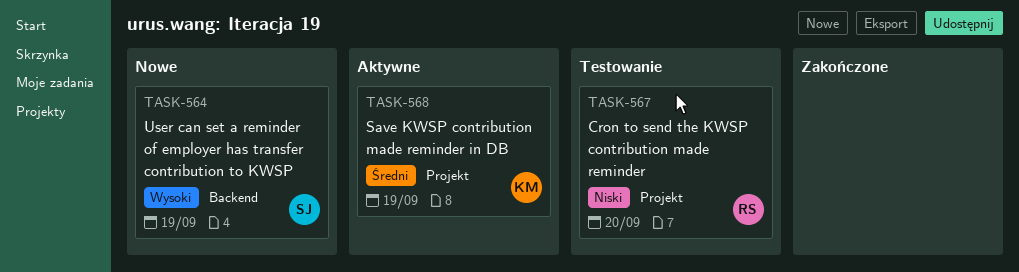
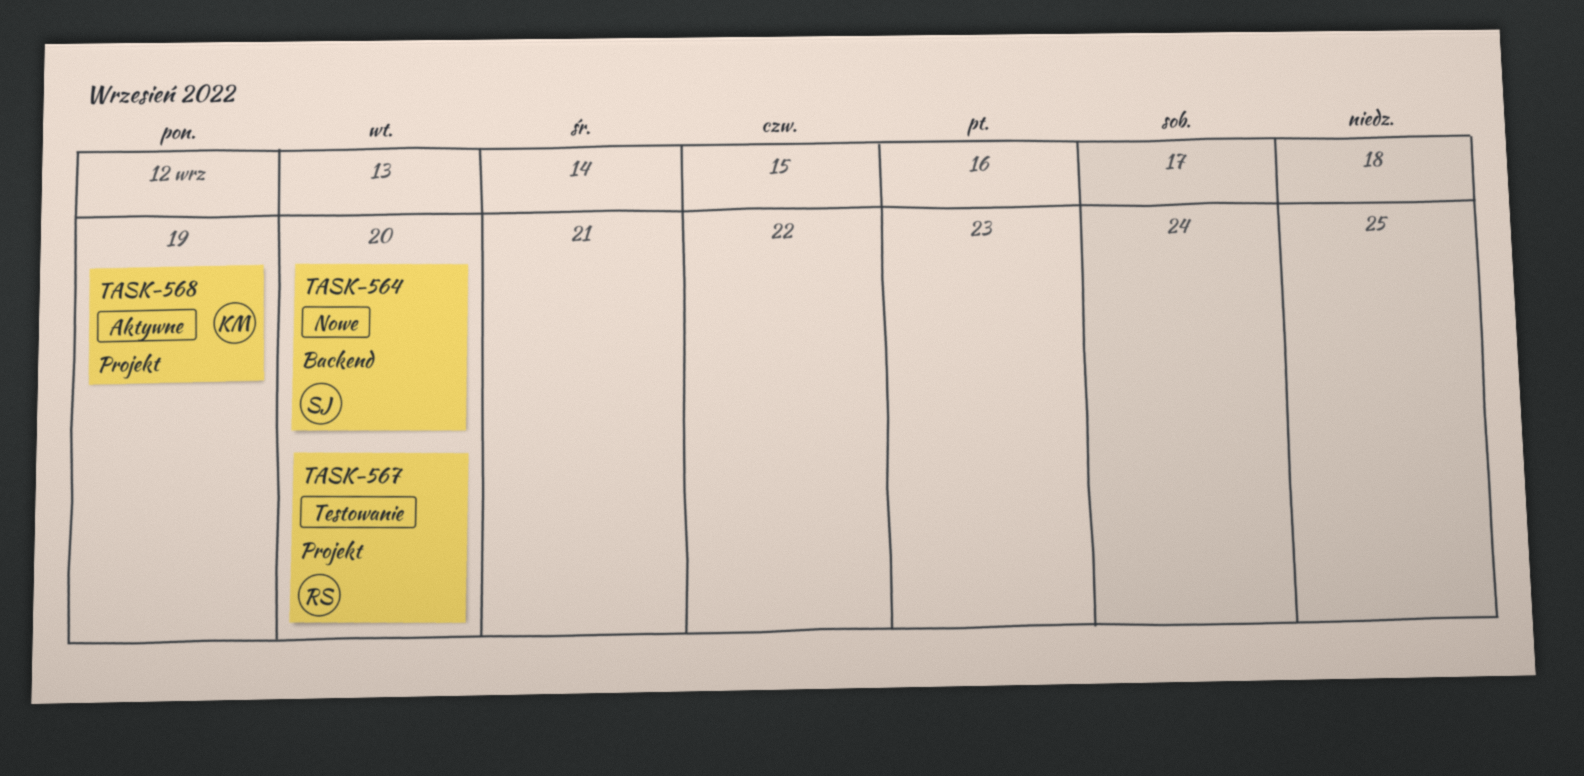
TASK-564, due: Sep 19 -> Sep 20

